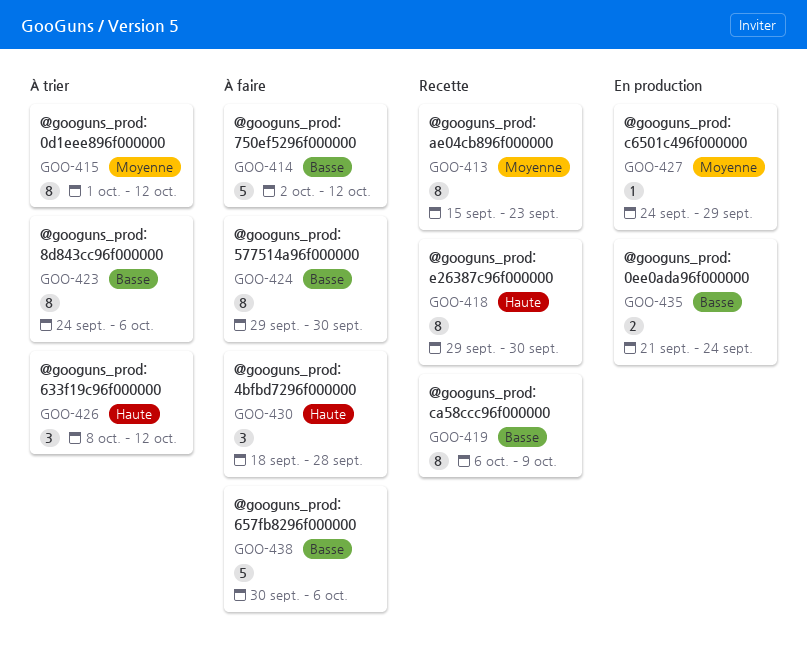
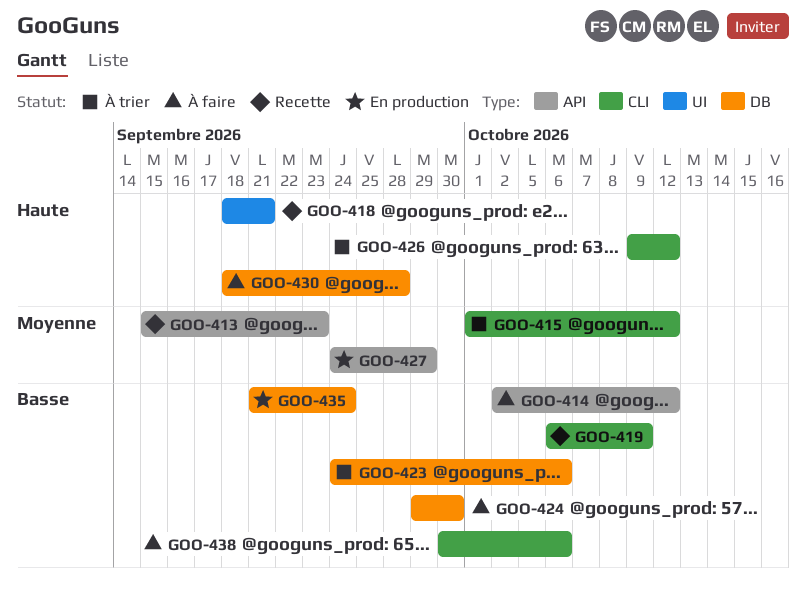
GOO-418, start: Sep 29 -> Sep 18
GOO-418, due: Sep 30 -> Sep 21
GOO-426, start: Oct 8 -> Oct 9

